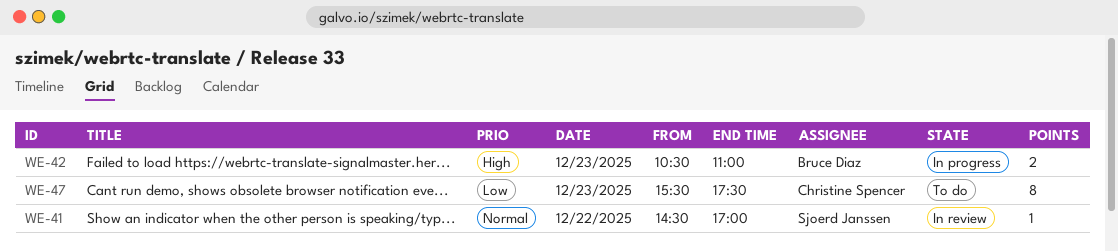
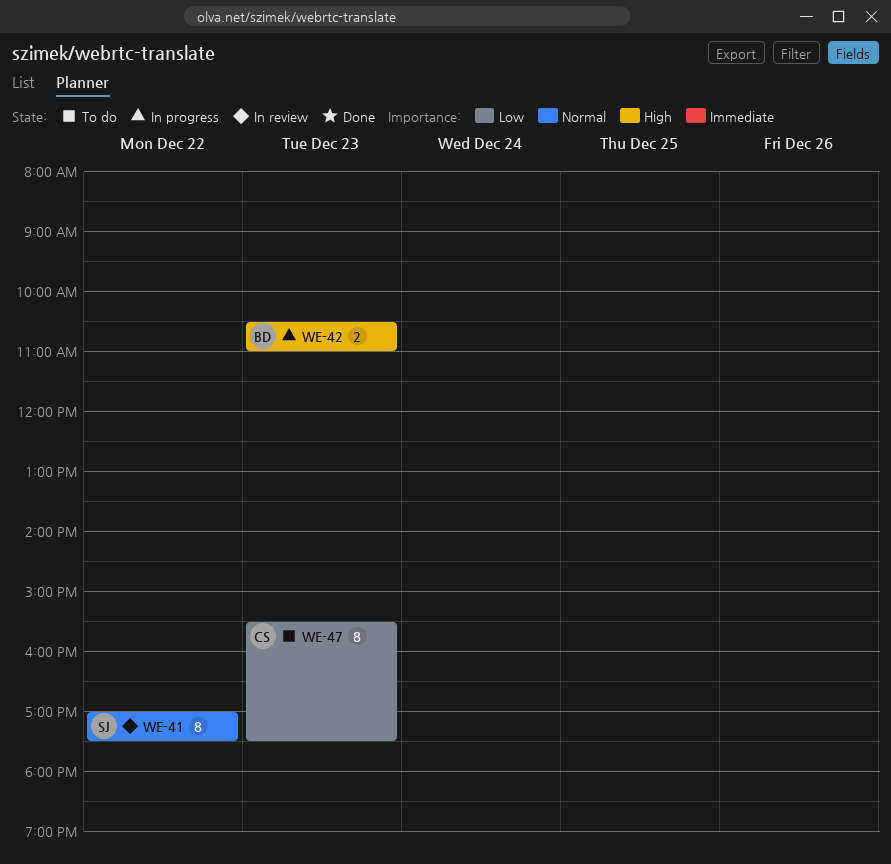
WE-41, estimate: 1 -> 8
WE-41, begins: 14:30 -> 17:00
WE-41, ends: 17:00 -> 17:30

